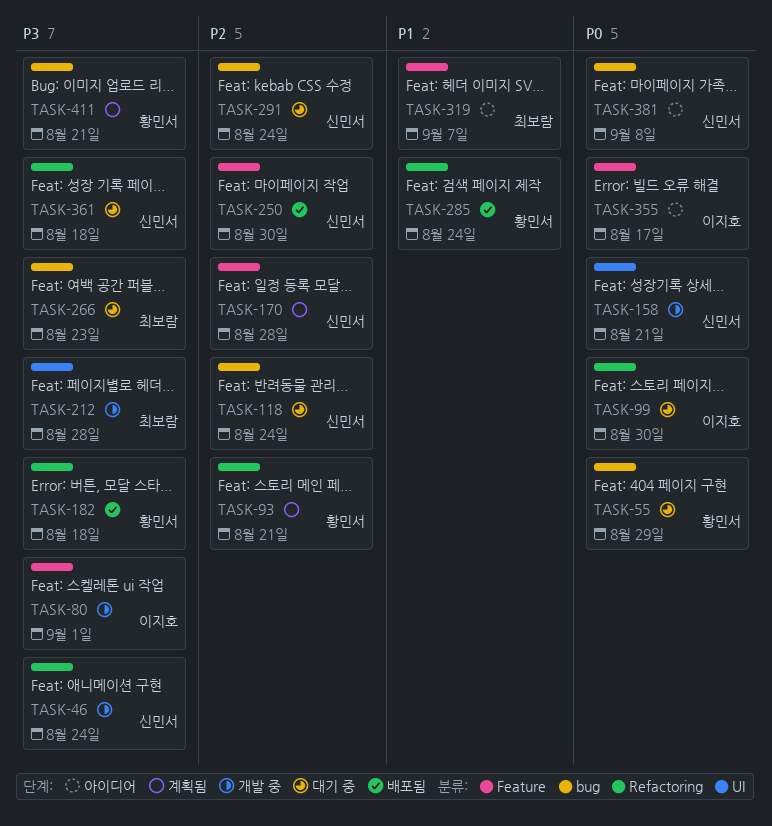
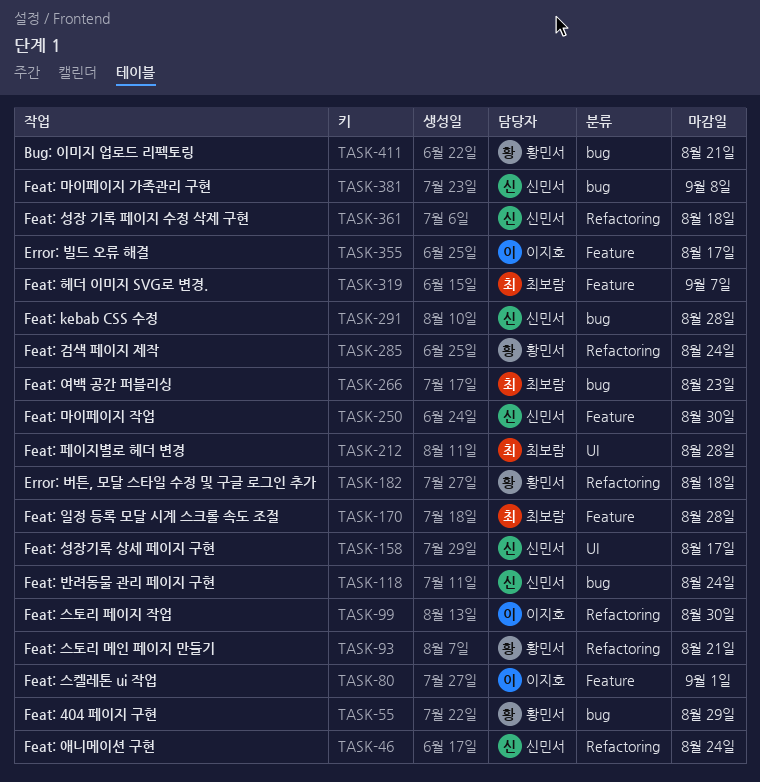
TASK-158, due: Aug 21 -> Aug 17
TASK-170, owner: 신민서 -> 최보람
TASK-291, due: Aug 24 -> Aug 28

